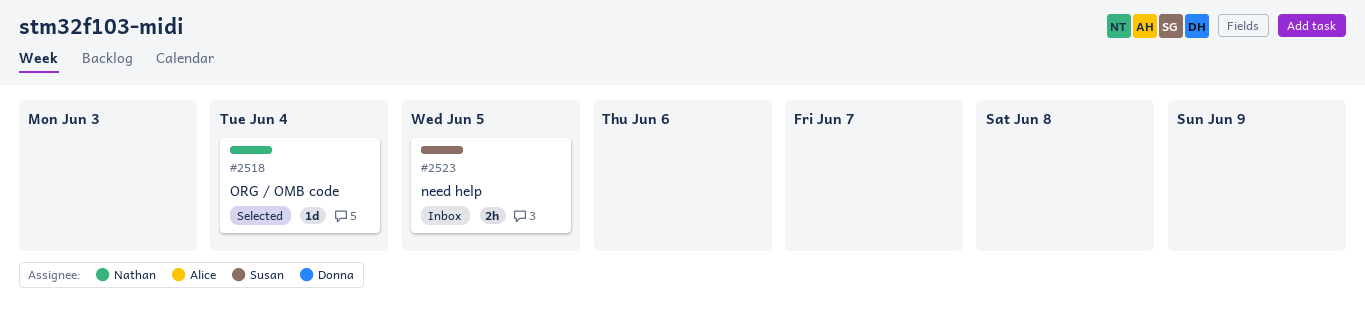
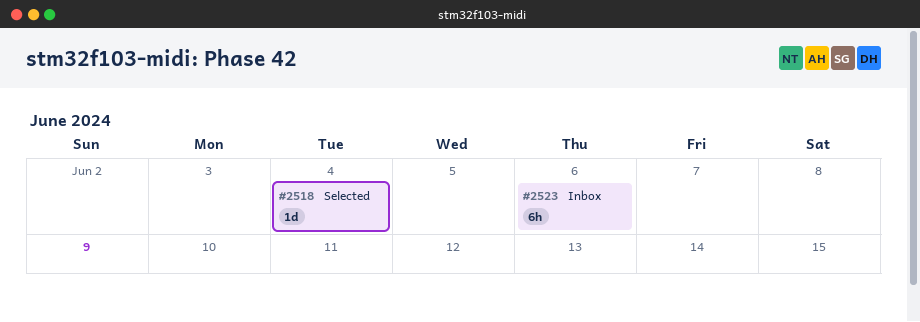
#2523, estimate: 2h -> 6h
#2523, due: Jun 5 -> Jun 6

